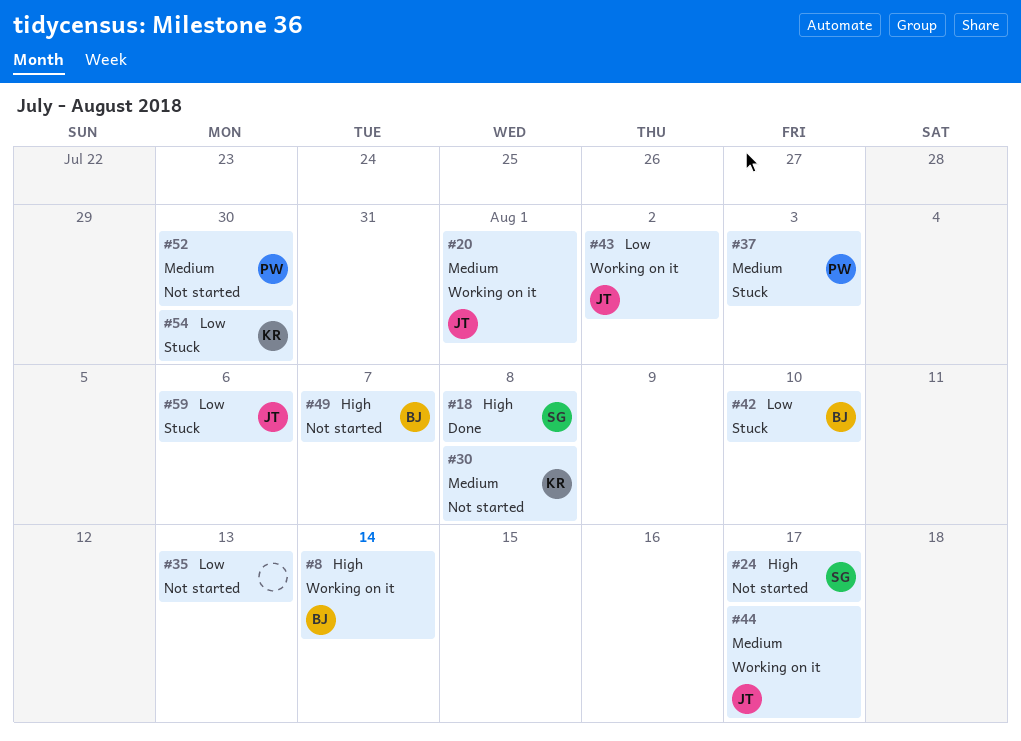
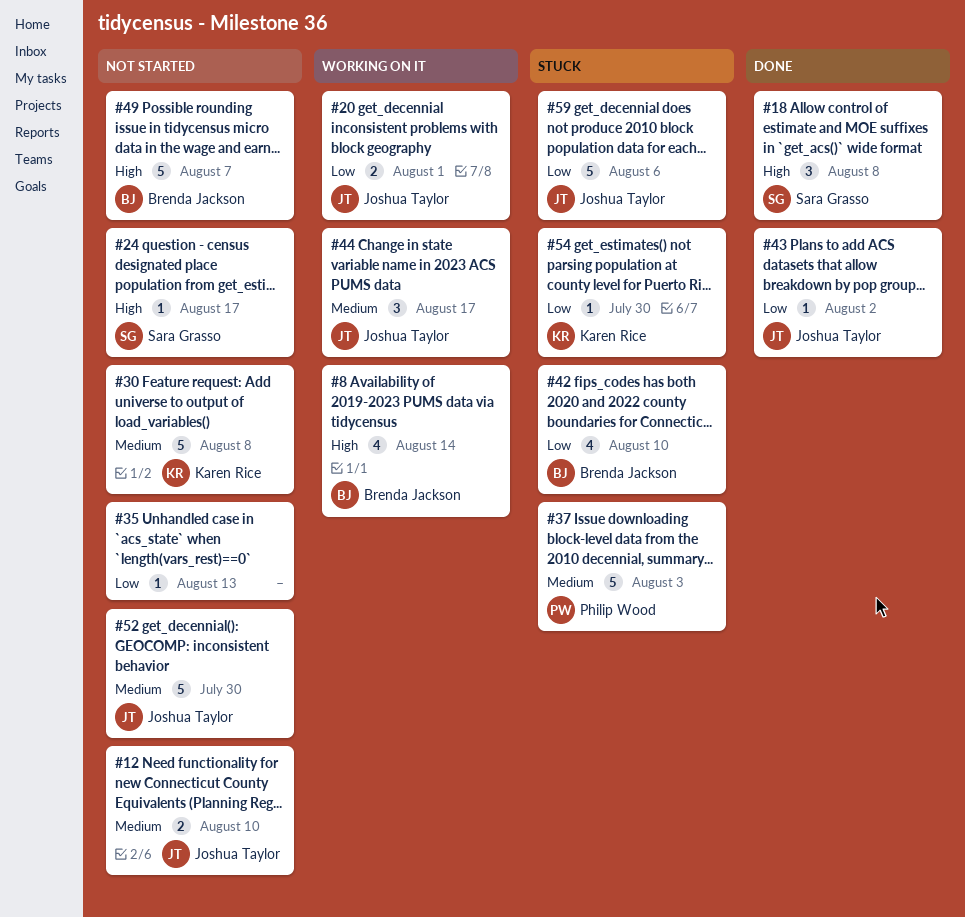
#12: none -> present
#20, priority: Medium -> Low
#43, status: Working on it -> Done
#52, owner: Philip Wood -> Joshua Taylor

